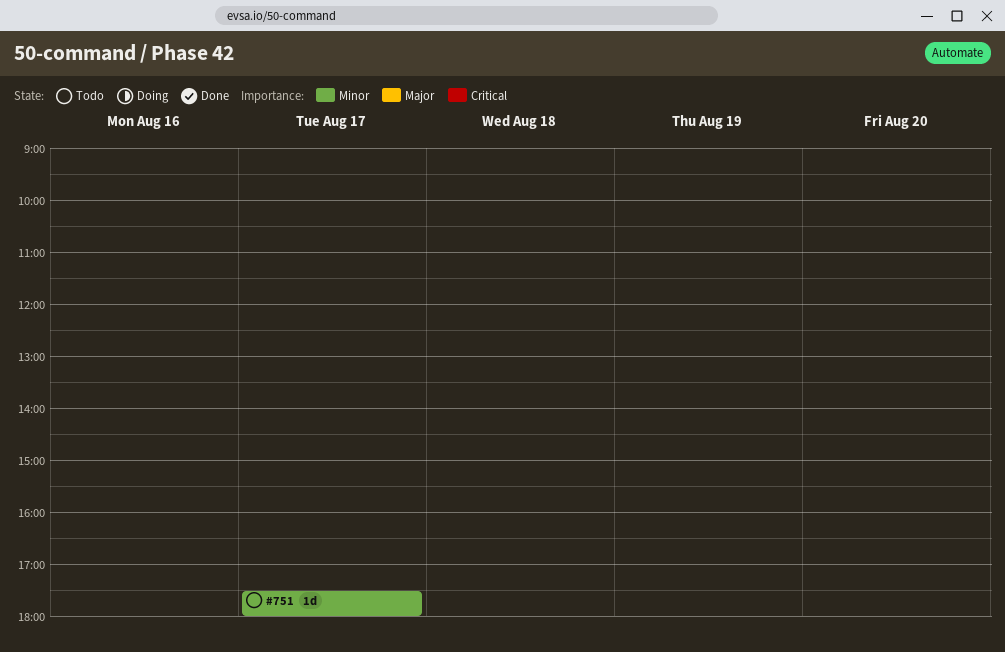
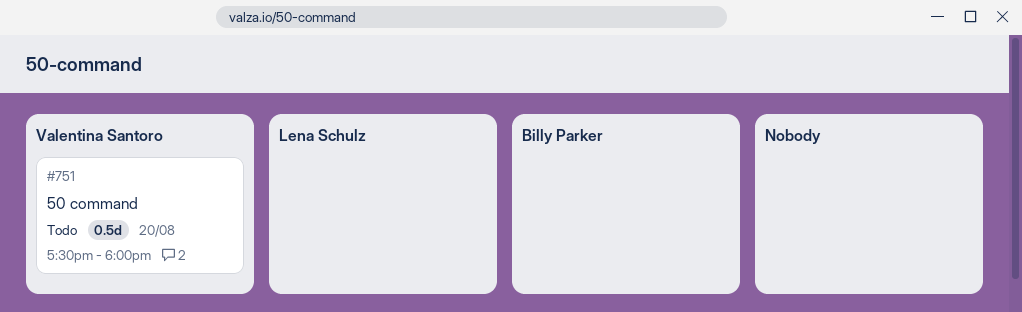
#751, estimate: 1d -> 0.5d
#751, day: Aug 17 -> Aug 20

